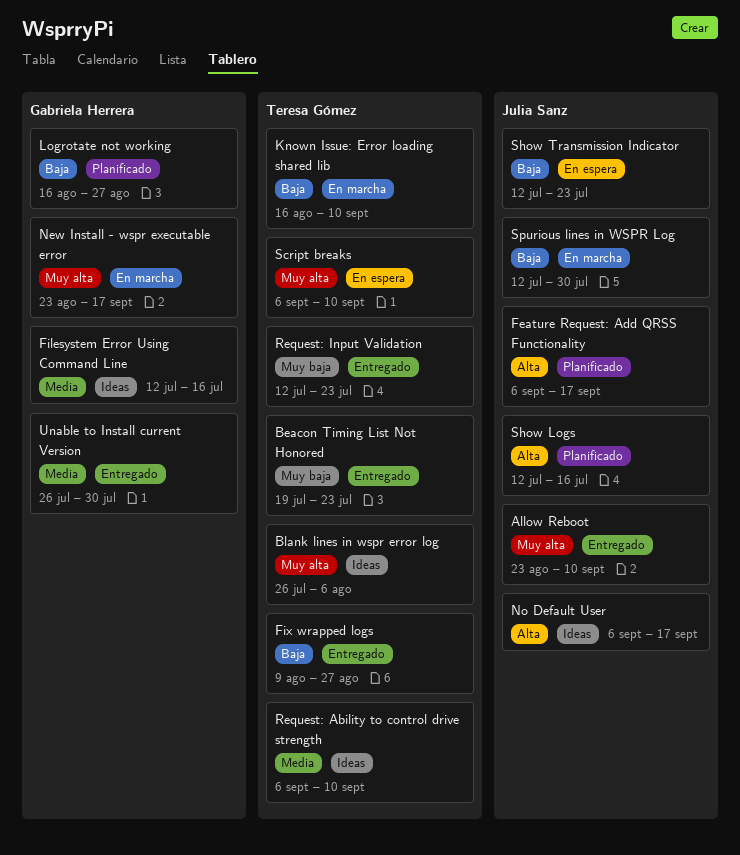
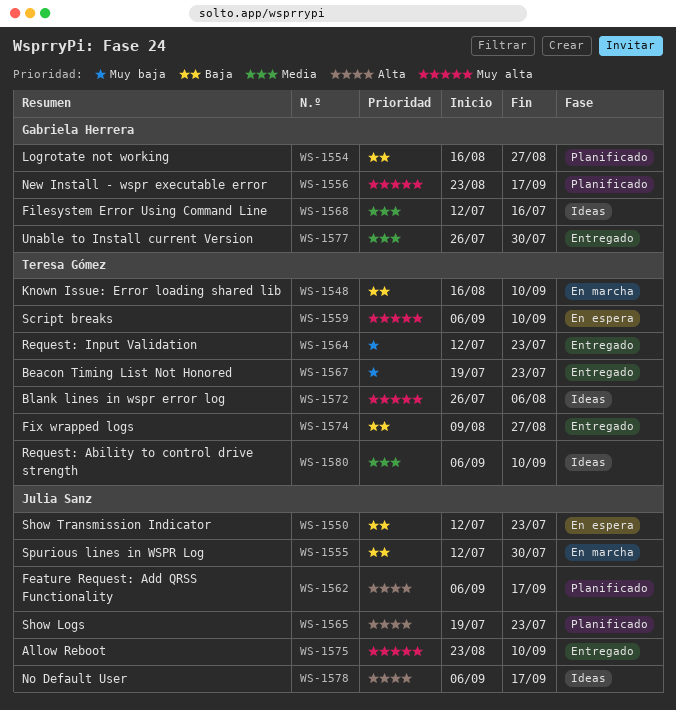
New Install - wspr executable error, status: En marcha -> Planificado
Show Logs, start: Jul 12 -> Jul 19
Show Logs, due: Jul 16 -> Jul 23

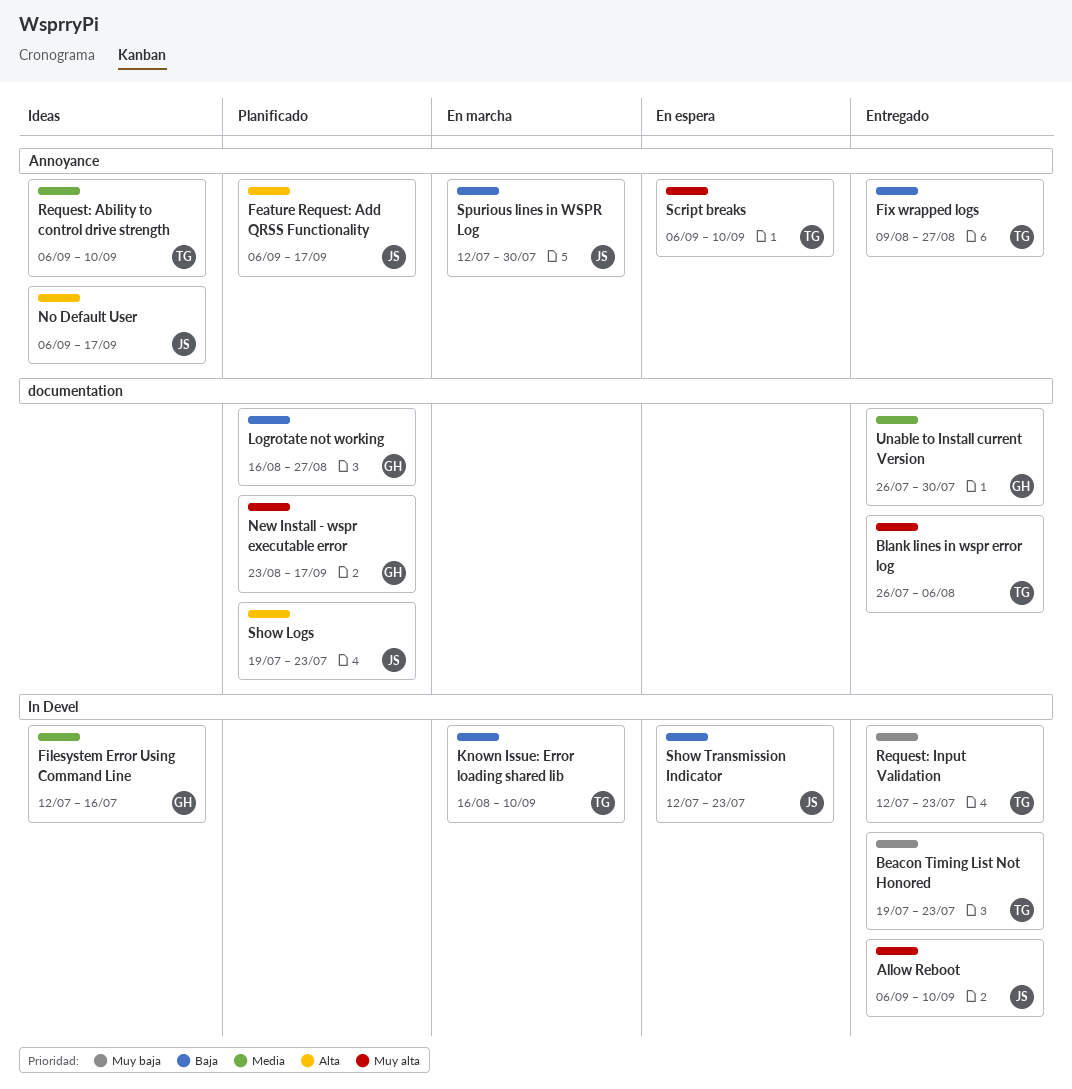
Allow Reboot, start: Aug 23 -> Sep 6
Blank lines in wspr error log, status: Ideas -> Entregado

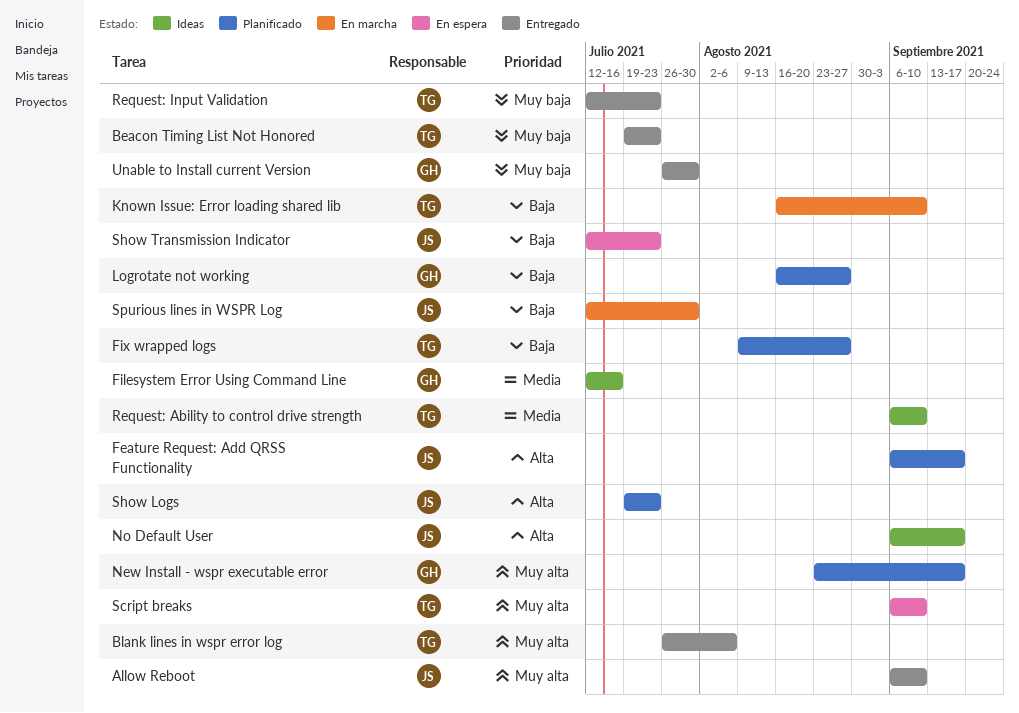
Fix wrapped logs, status: Entregado -> Planificado
Unable to Install current Version, priority: Media -> Muy baja

